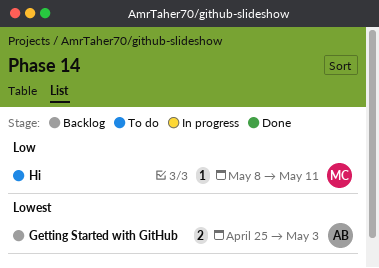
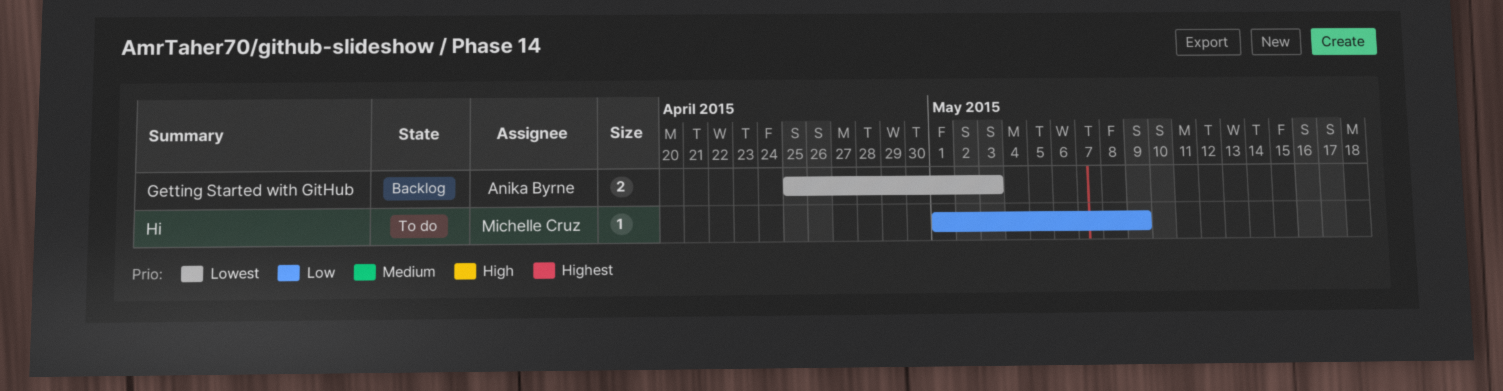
Hi, start: May 8 -> May 1
Hi, due: May 11 -> May 9

